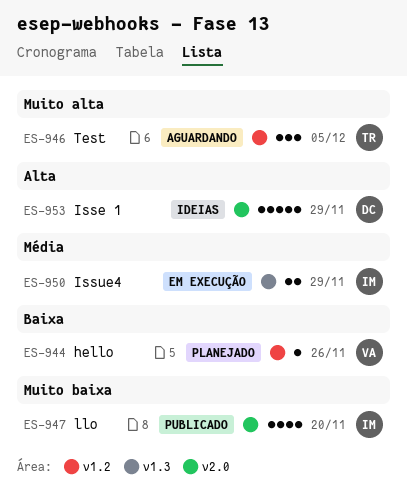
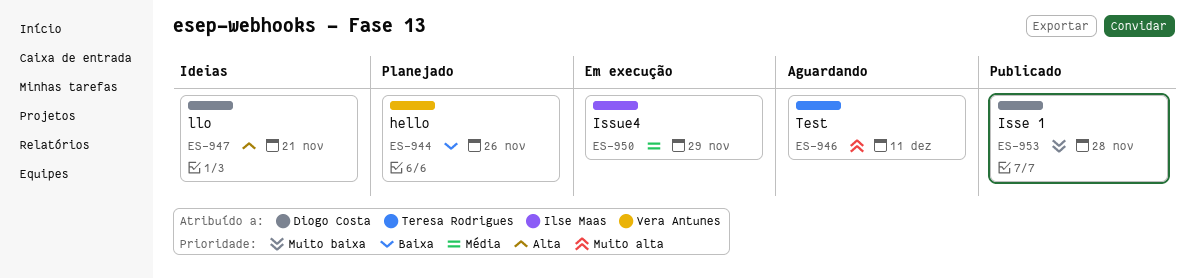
ES-946, due: Dec 5 -> Dec 11
ES-947, status: Publicado -> Ideias
ES-947, owner: Ilse Maas -> Diogo Costa
ES-947, priority: Muito baixa -> Alta
ES-947, due: Nov 20 -> Nov 21
ES-953, status: Ideias -> Publicado
ES-953, priority: Alta -> Muito baixa
ES-953, due: Nov 29 -> Nov 28

